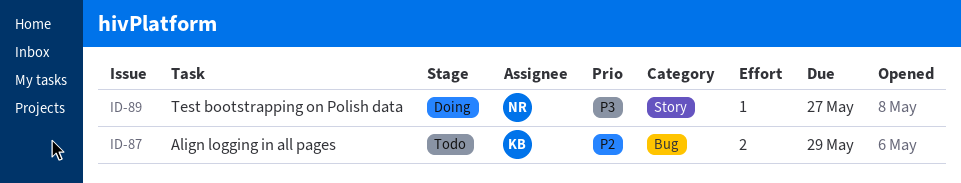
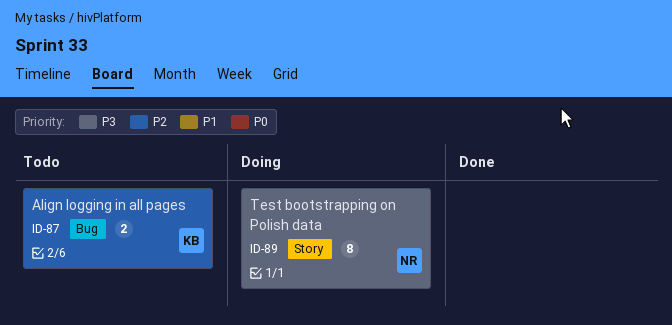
ID-89, estimate: 1 -> 8

